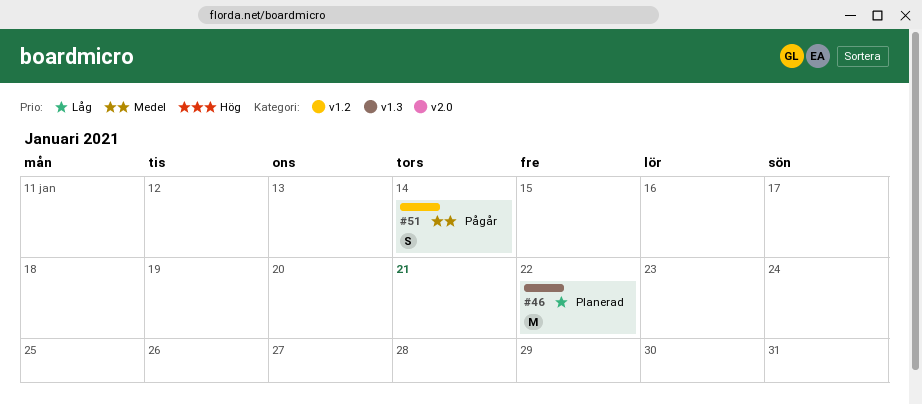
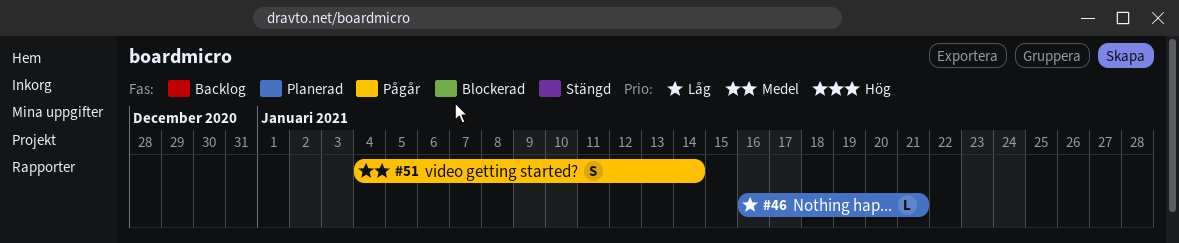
#46, estimate: M -> L
#46, due: Jan 22 -> Jan 21

